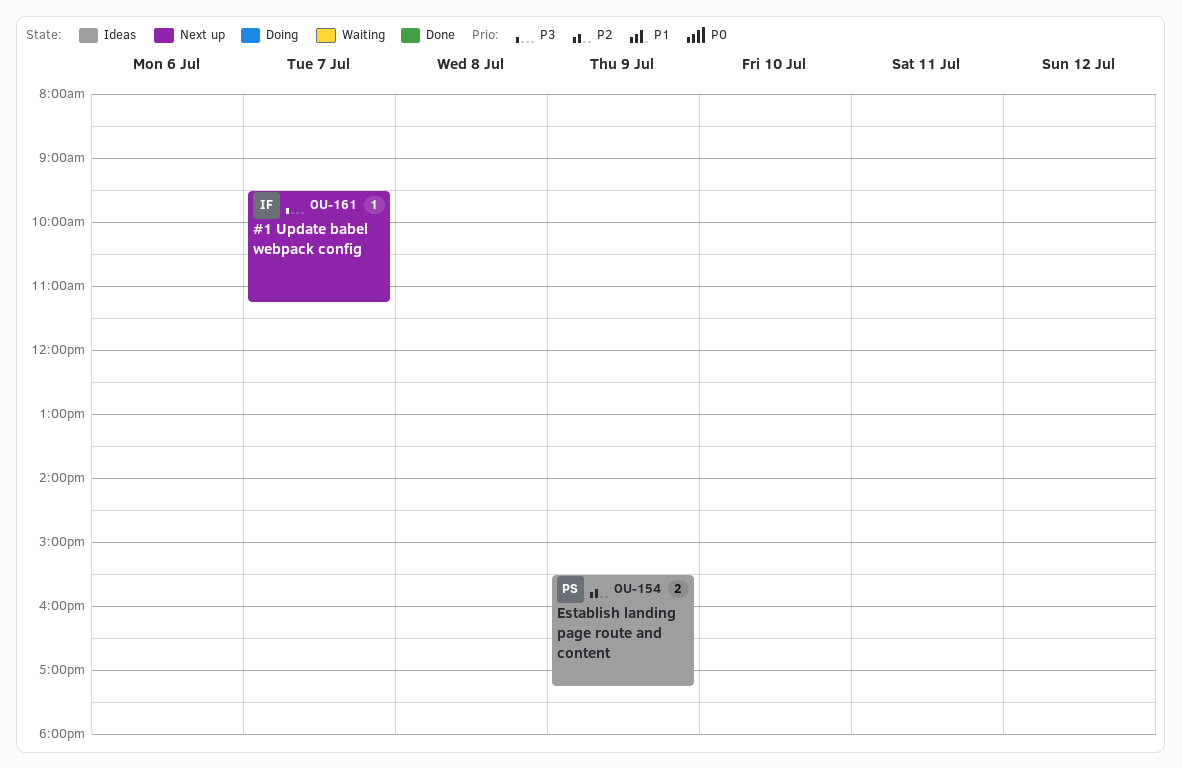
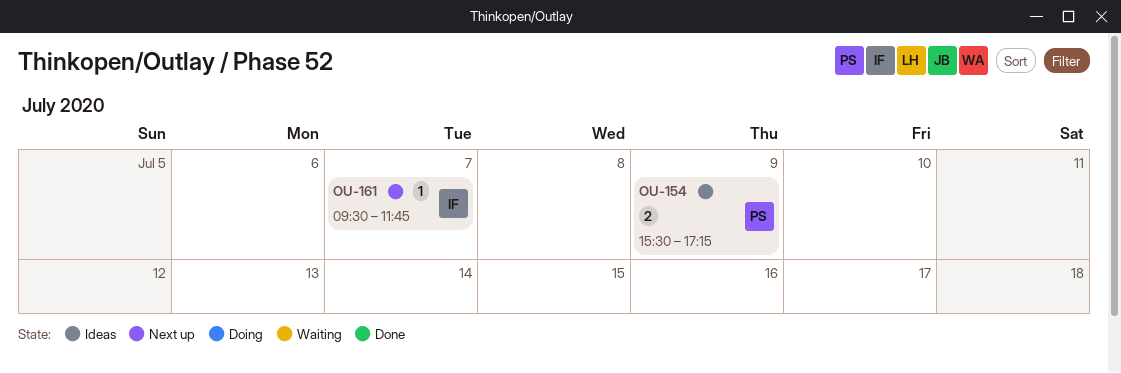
OU-161, ends: 11:15 -> 11:45

